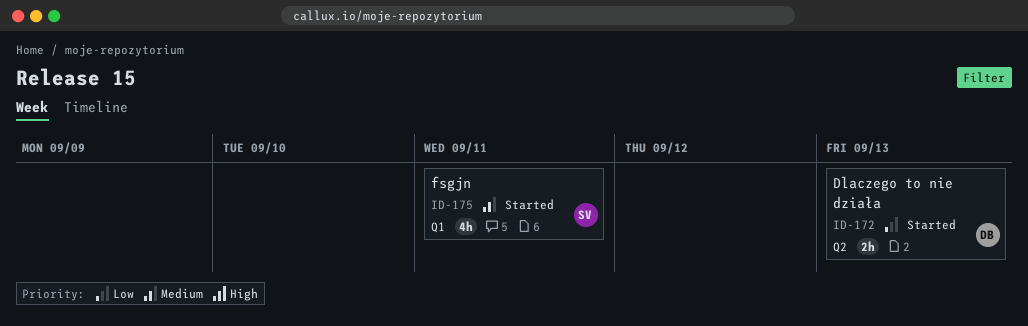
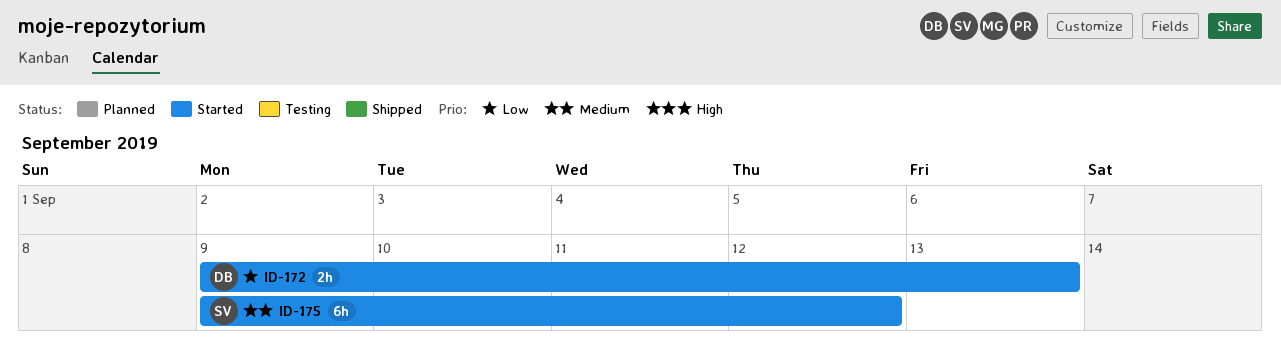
ID-175, estimate: 4h -> 6h
ID-175, due: Sep 11 -> Sep 12

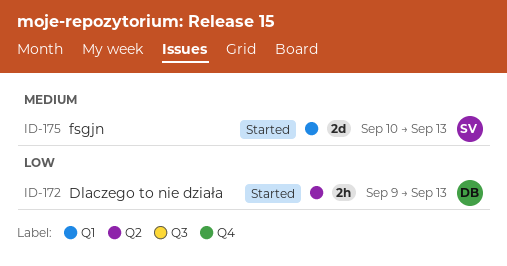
ID-175, estimate: 6h -> 2d
ID-175, start: Sep 9 -> Sep 10
ID-175, due: Sep 12 -> Sep 13

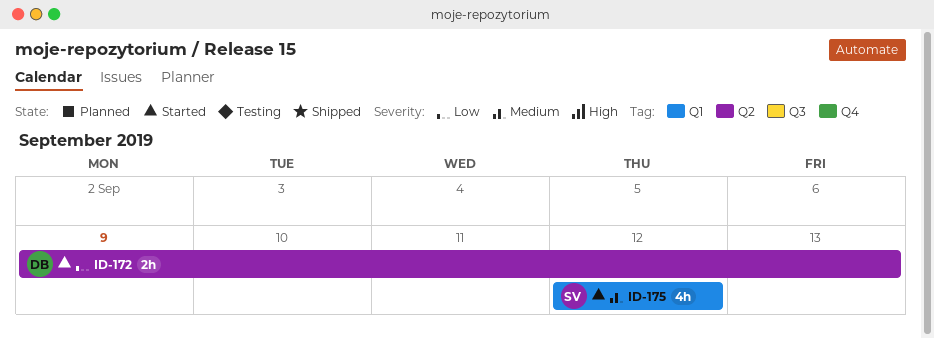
ID-175, estimate: 2d -> 4h
ID-175, start: Sep 10 -> Sep 12
ID-175, due: Sep 13 -> Sep 12

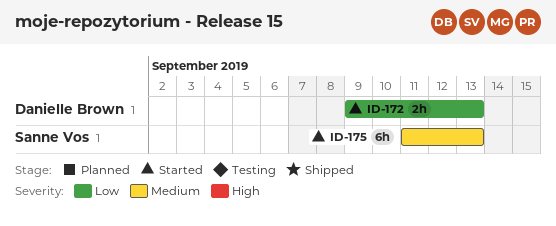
ID-175, estimate: 4h -> 6h
ID-175, start: Sep 12 -> Sep 11
ID-175, due: Sep 12 -> Sep 13

